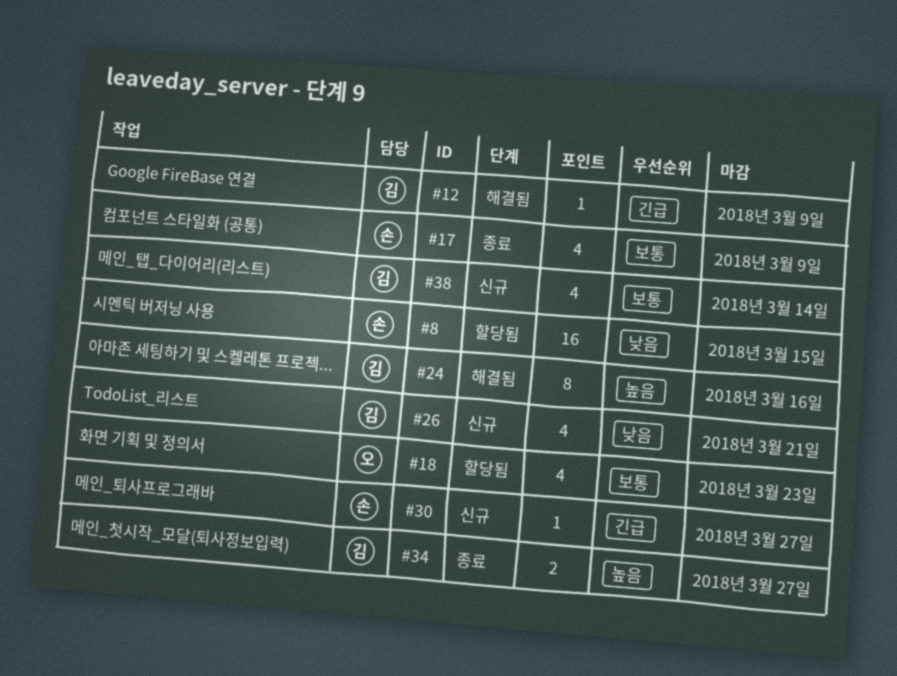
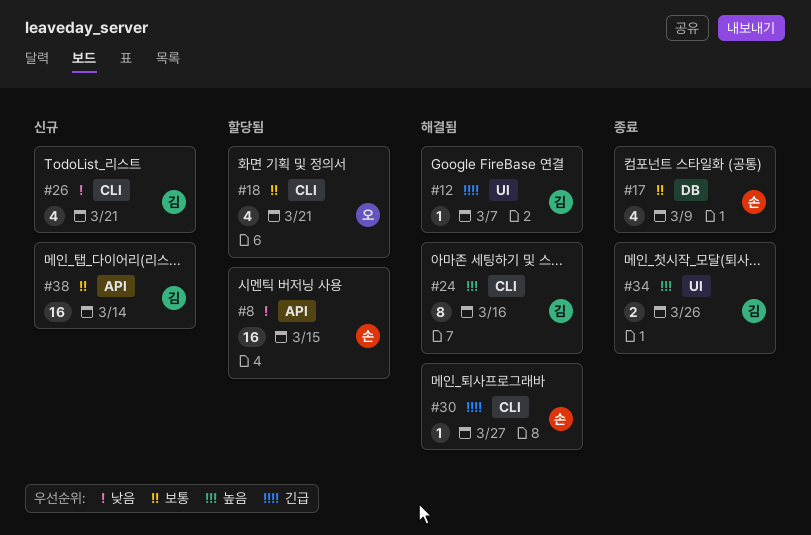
#12, due: Mar 9 -> Mar 7
#18, due: Mar 23 -> Mar 21
#30, status: 신규 -> 해결됨
#34, due: Mar 27 -> Mar 26
#38, estimate: 4 -> 16

